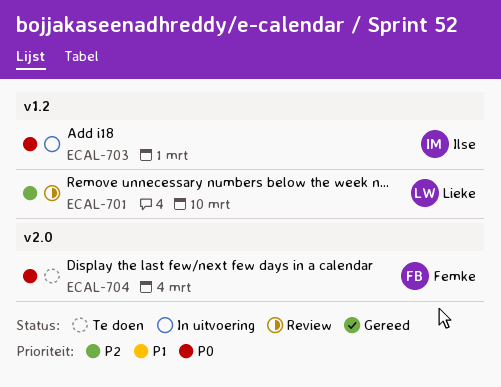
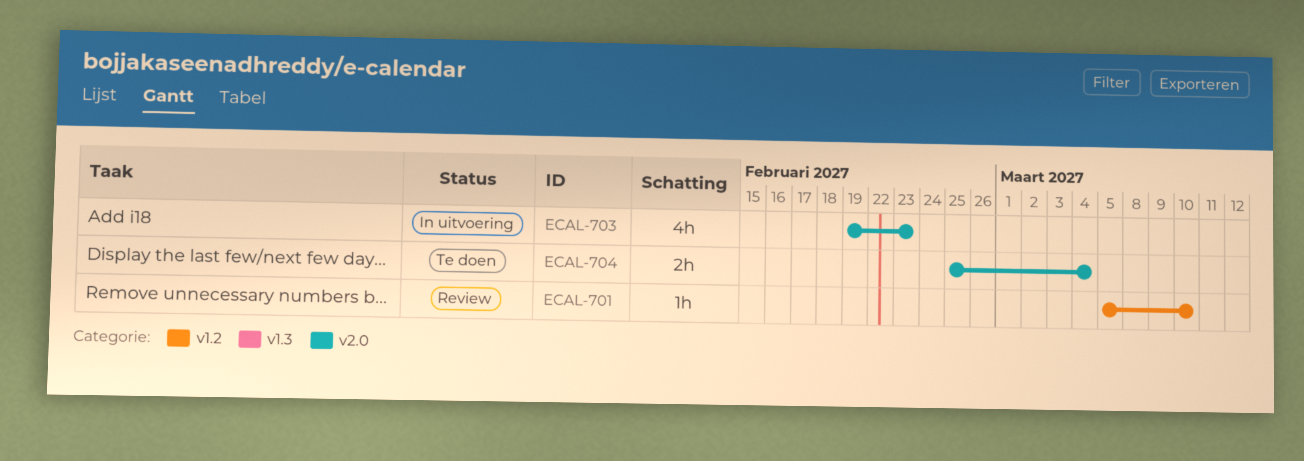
ECAL-703, label: v1.2 -> v2.0
ECAL-703, due: Mar 1 -> Feb 23

